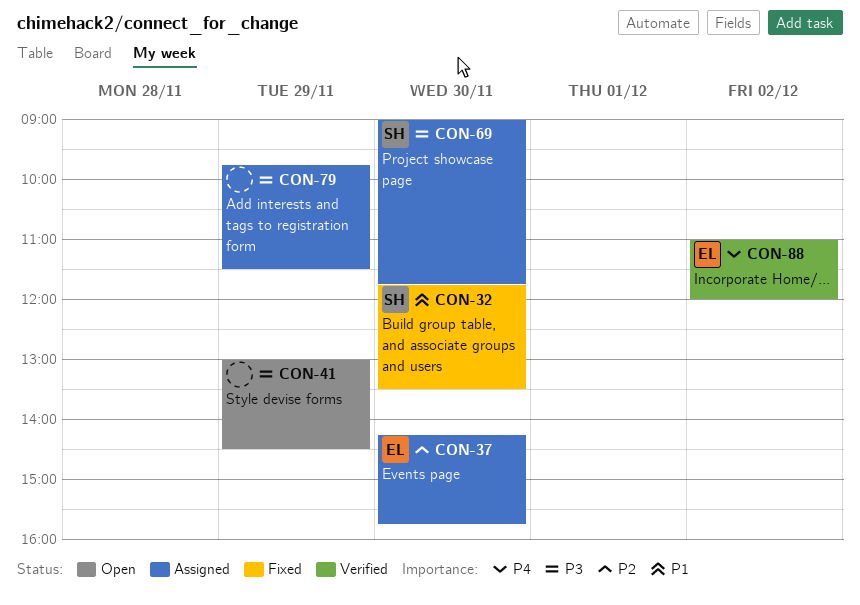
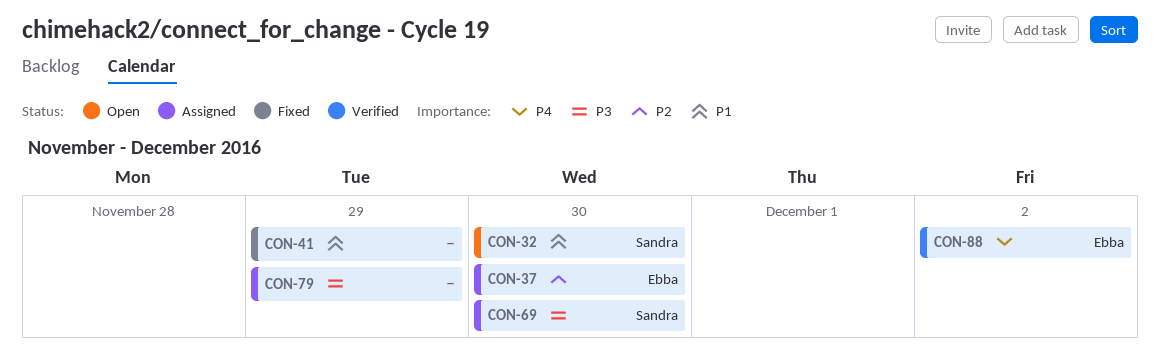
CON-32, status: Fixed -> Open
CON-41, status: Open -> Fixed
CON-41, priority: P3 -> P1

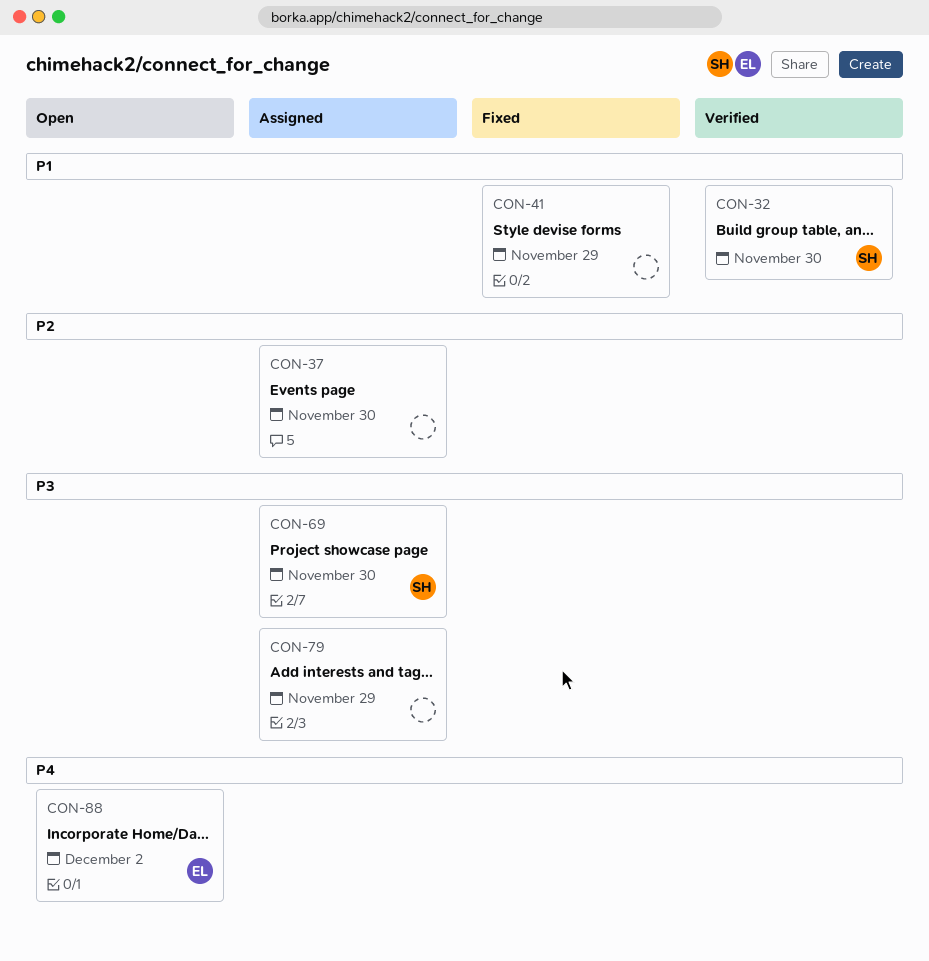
CON-32, status: Open -> Verified
CON-37, owner: Ebba -> none
CON-88, status: Verified -> Open

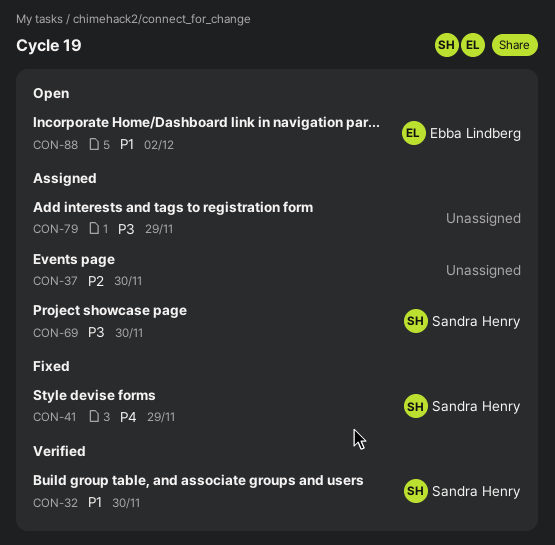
CON-41, owner: none -> Sandra Henry
CON-41, priority: P1 -> P4
CON-88, priority: P4 -> P1

